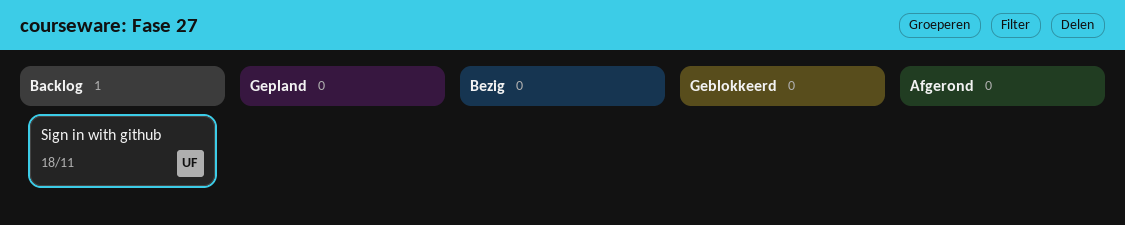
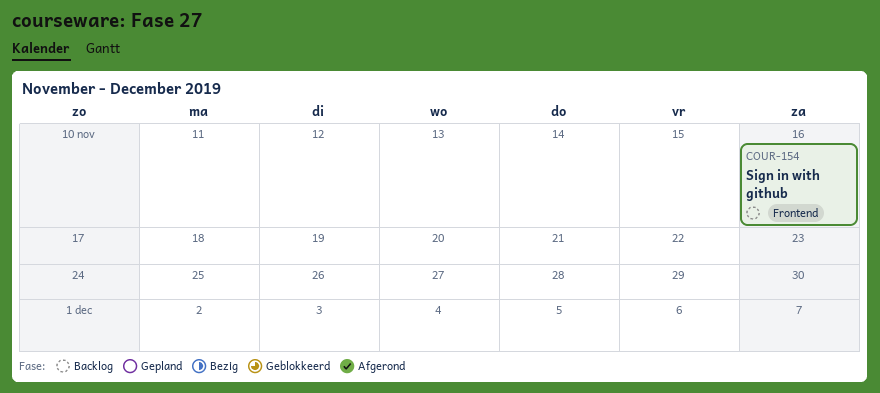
Sign in with github, due: Nov 18 -> Nov 16

